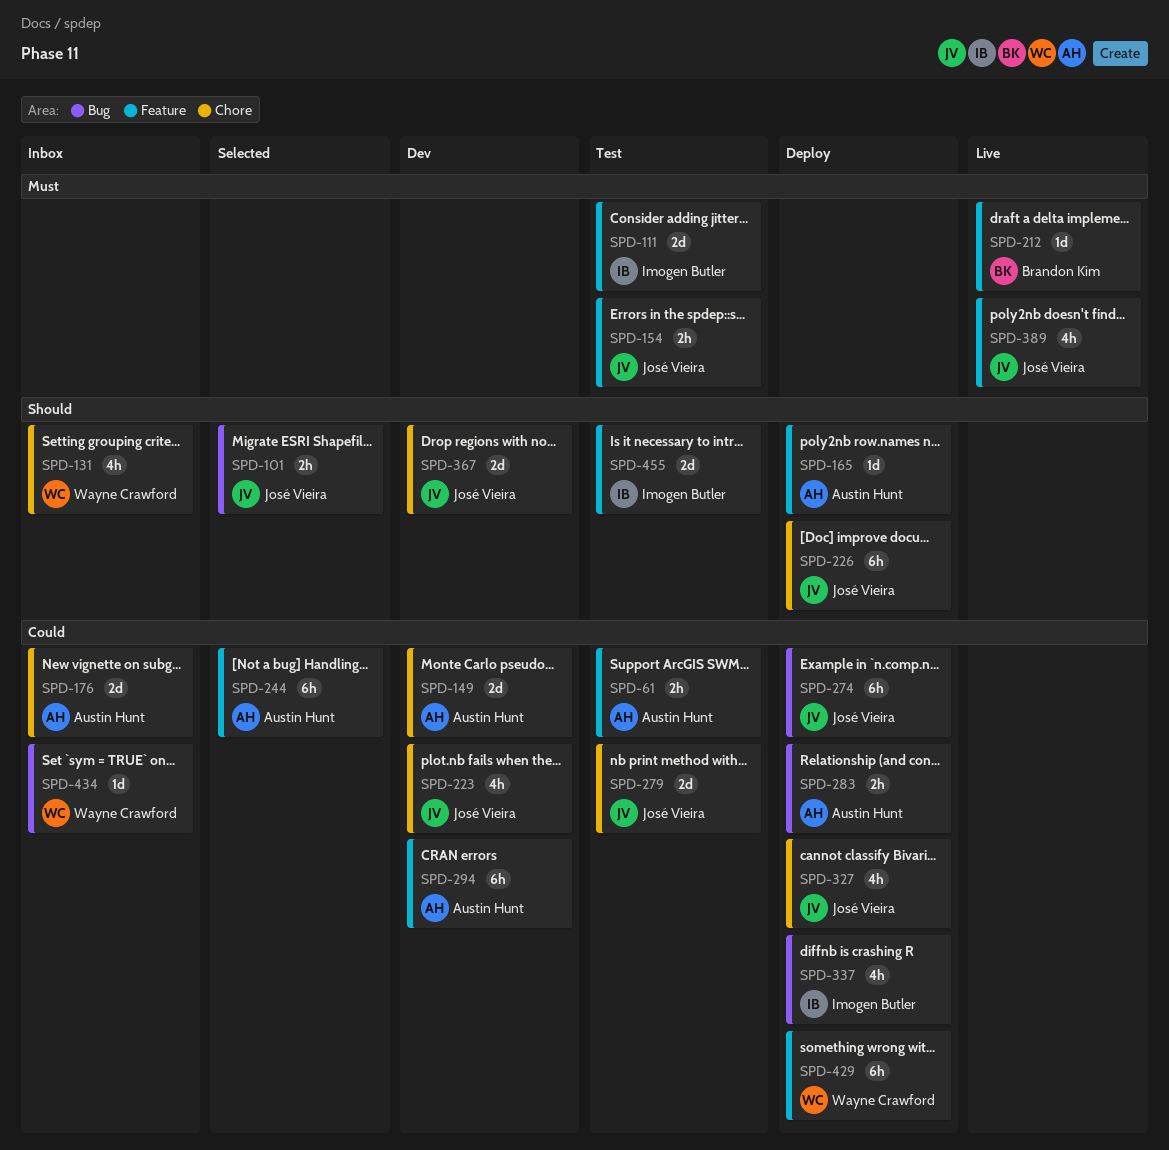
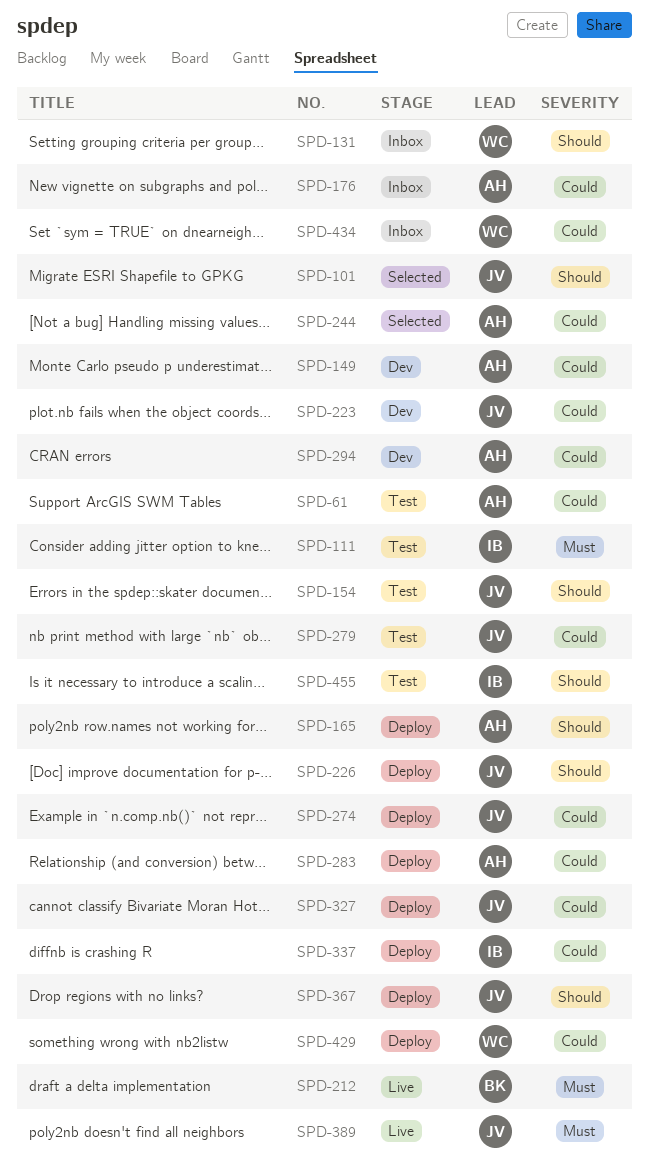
SPD-154, priority: Must -> Should
SPD-367, status: Dev -> Deploy

